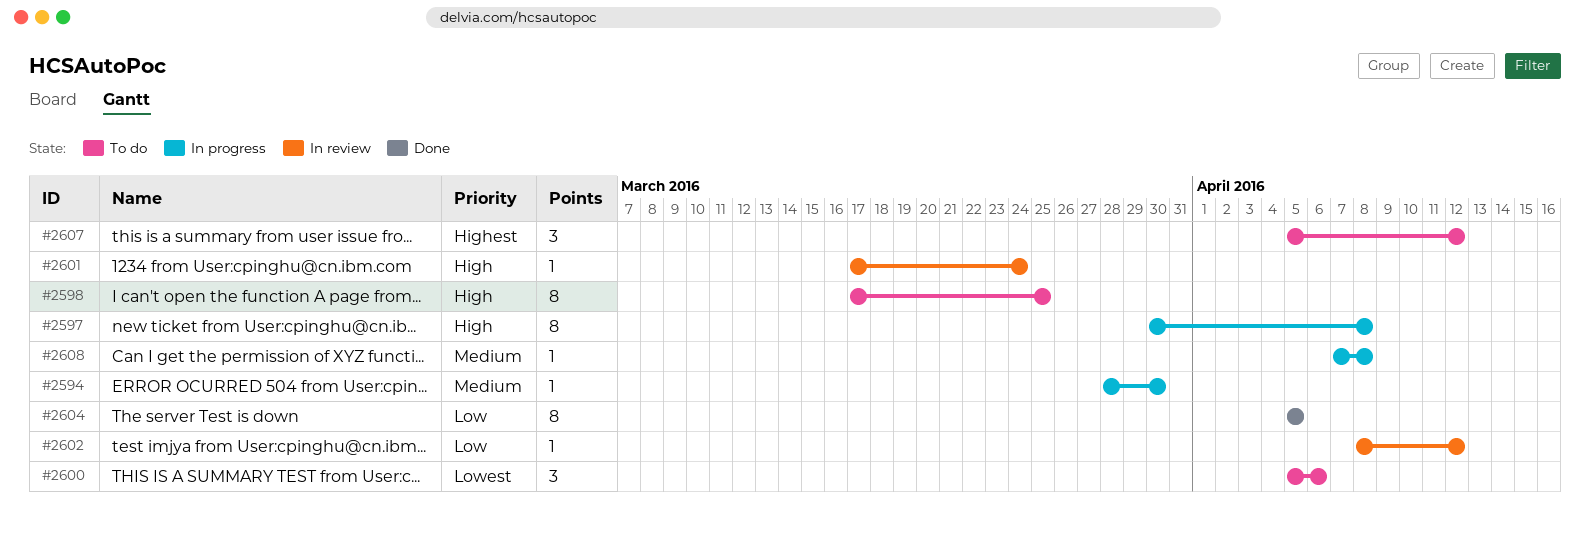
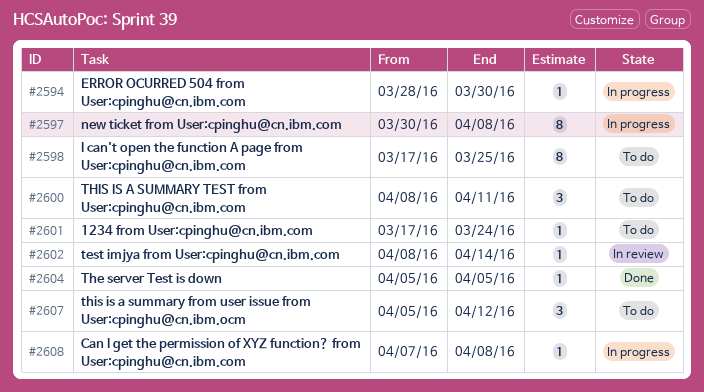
#2600, start: Apr 5 -> Apr 8
#2600, due: Apr 6 -> Apr 11
#2601, status: In review -> To do
#2602, due: Apr 12 -> Apr 14
#2604, estimate: 8 -> 1

